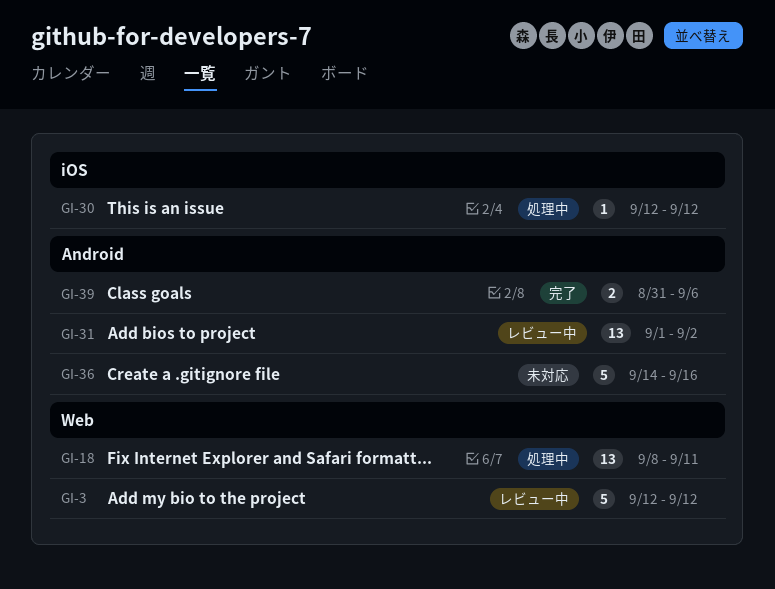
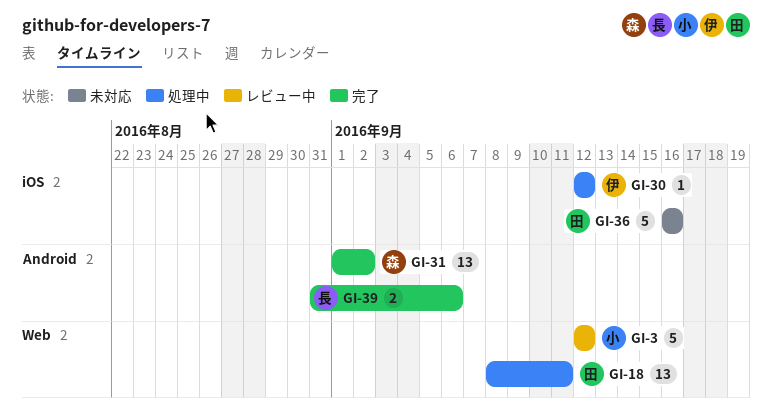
GI-31, status: レビュー中 -> 完了
GI-36, label: Android -> iOS
GI-36, start: Sep 14 -> Sep 16

